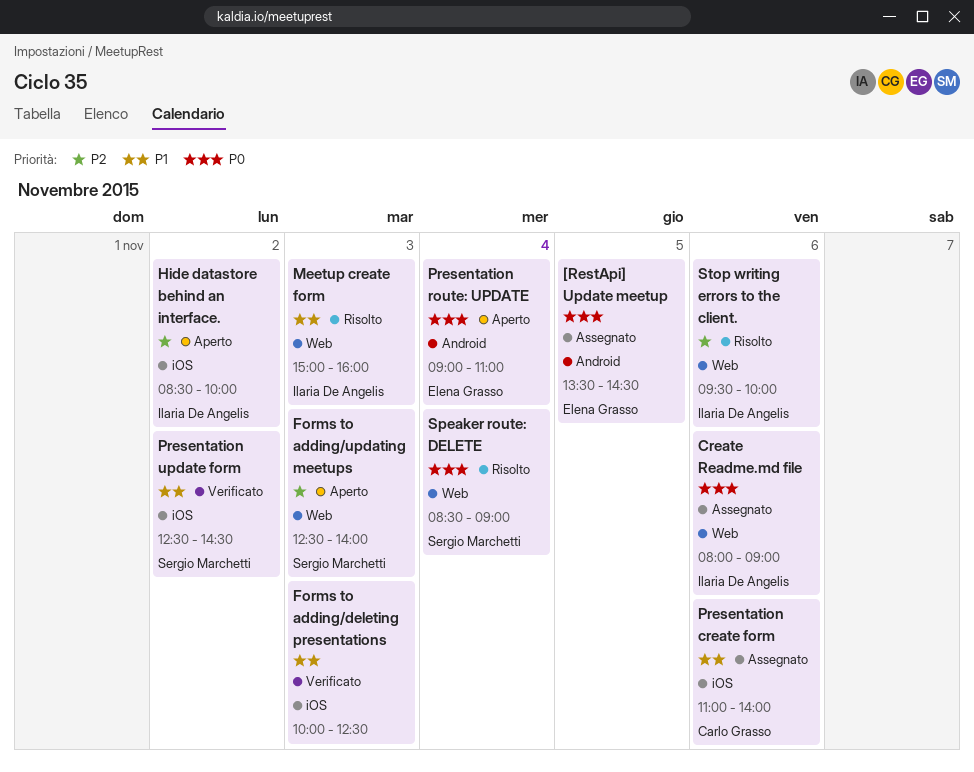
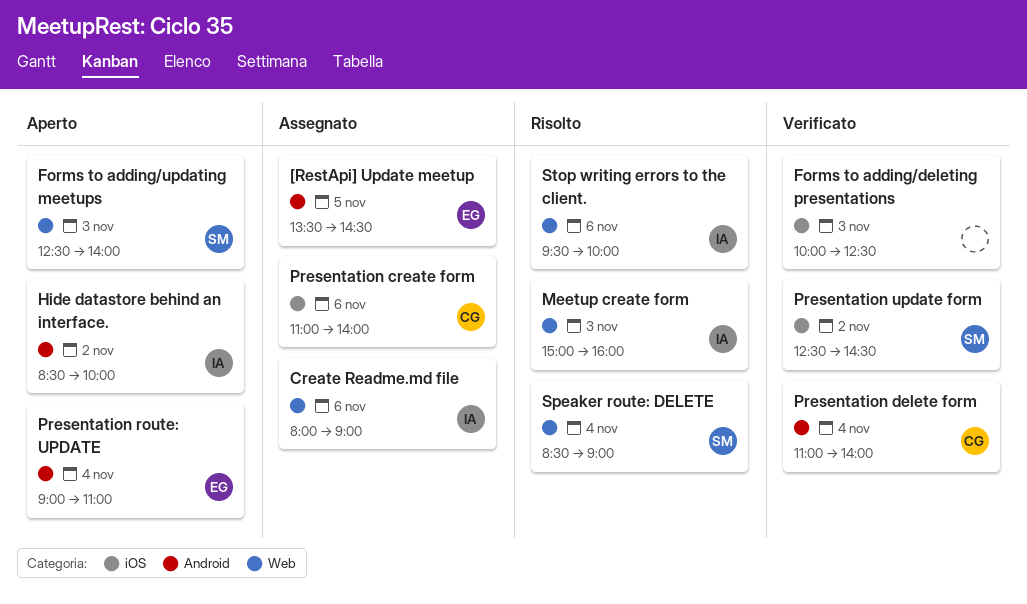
Hide datastore behind an interface., label: iOS -> Android
Presentation delete form: none -> present

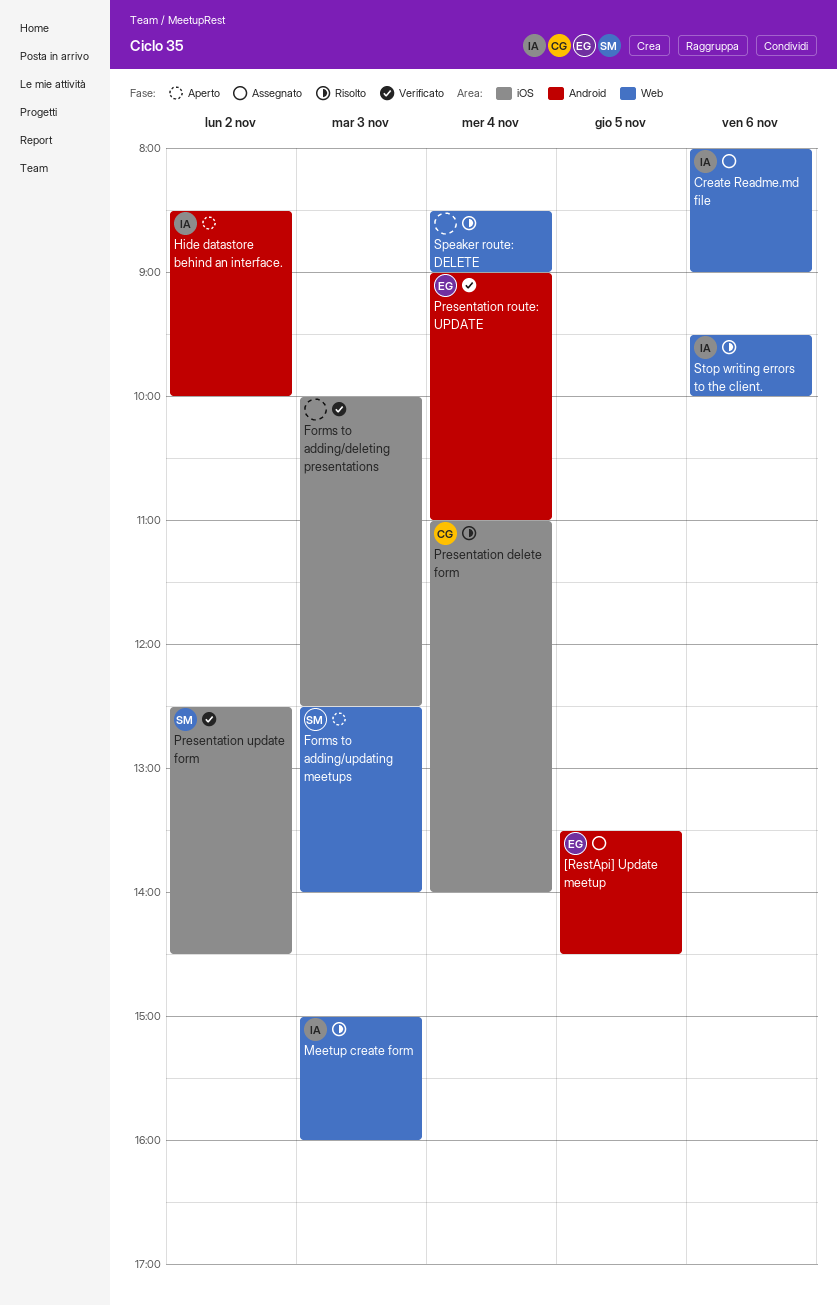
Presentation create form: present -> none
Presentation delete form, status: Verificato -> Risolto
Presentation delete form, label: Android -> iOS
Presentation route: UPDATE, status: Aperto -> Verificato
Speaker route: DELETE, owner: SM -> none

